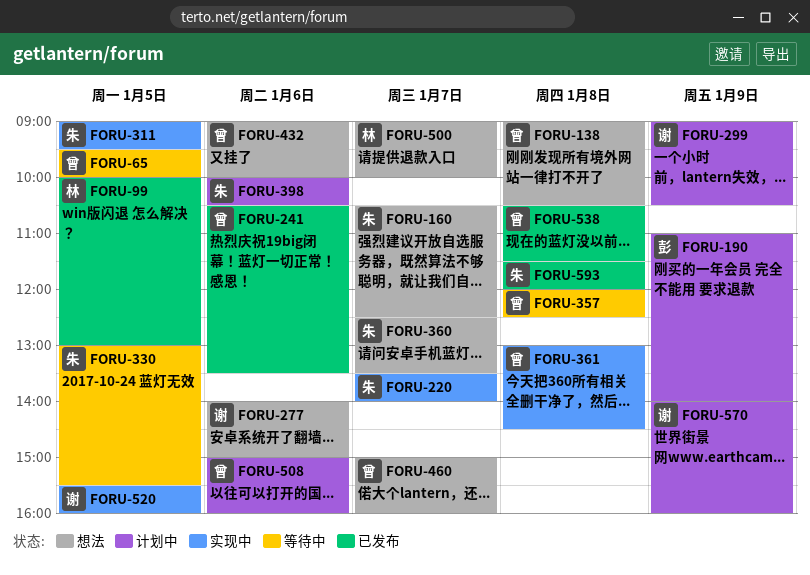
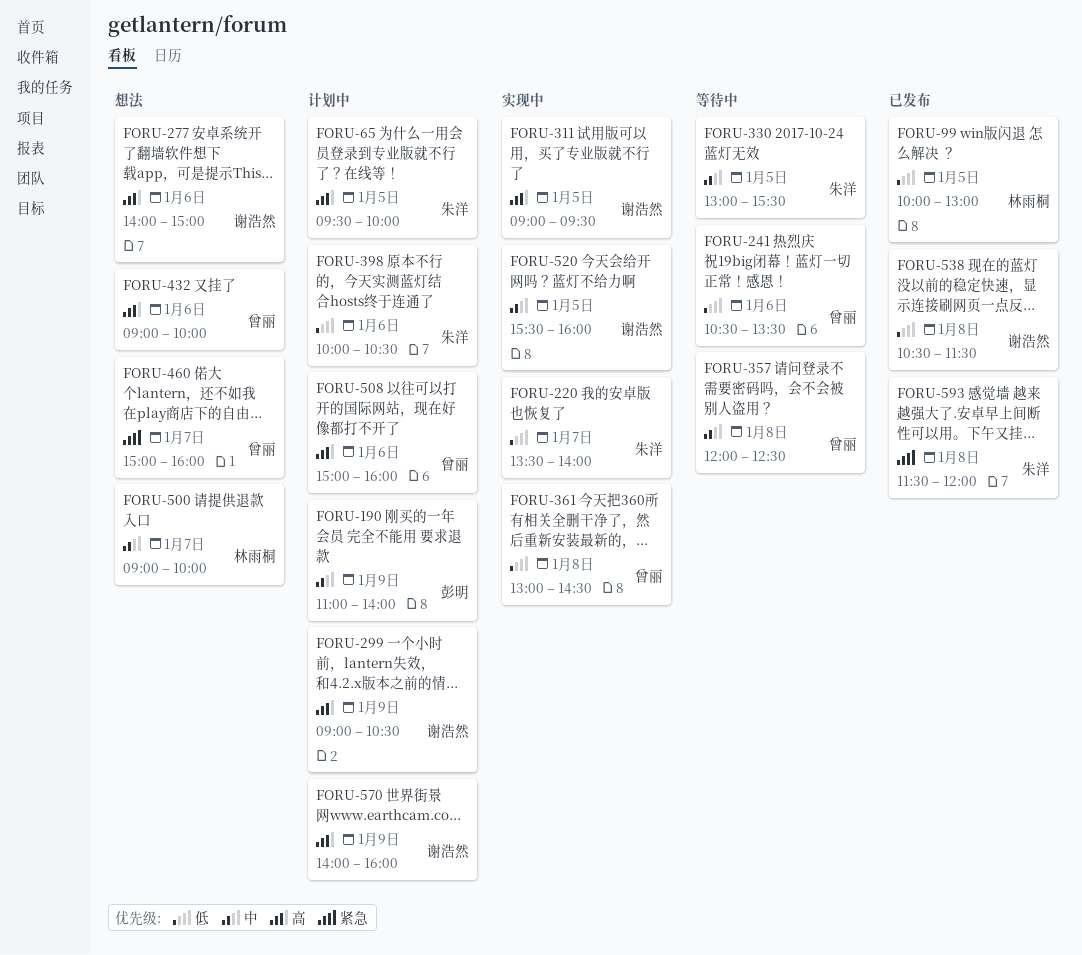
FORU-65, status: 等待中 -> 计划中
FORU-65, owner: 曾丽 -> 朱洋
FORU-138: present -> none
FORU-160: present -> none
FORU-241, status: 已发布 -> 等待中
FORU-311, owner: 朱洋 -> 谢浩然
FORU-360: present -> none
FORU-538, owner: 曾丽 -> 谢浩然

